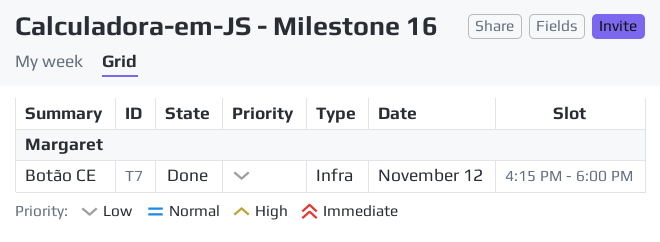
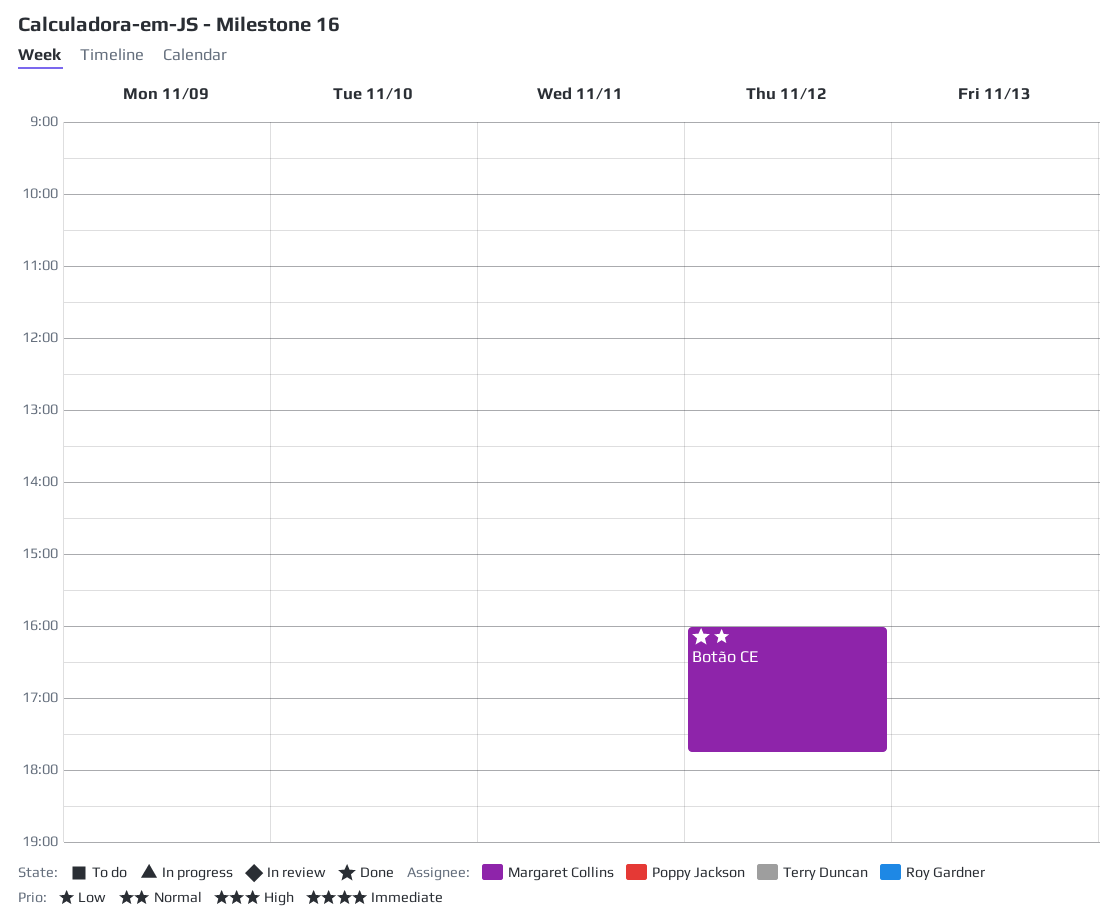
Botão CE, begins: 16:15 -> 16:00
Botão CE, ends: 18:00 -> 17:45

